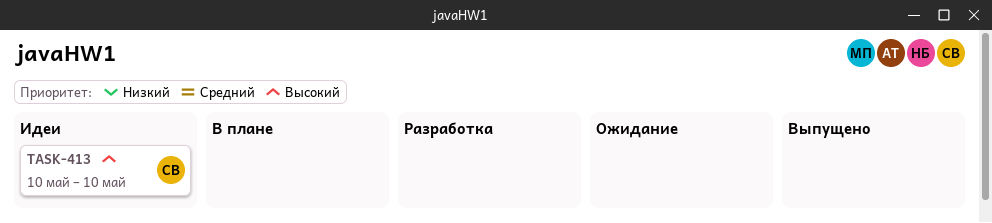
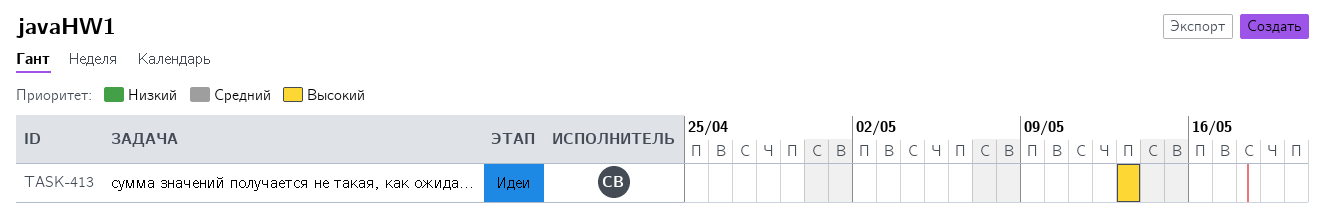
TASK-413, start: May 10 -> May 13
TASK-413, due: May 10 -> May 13

